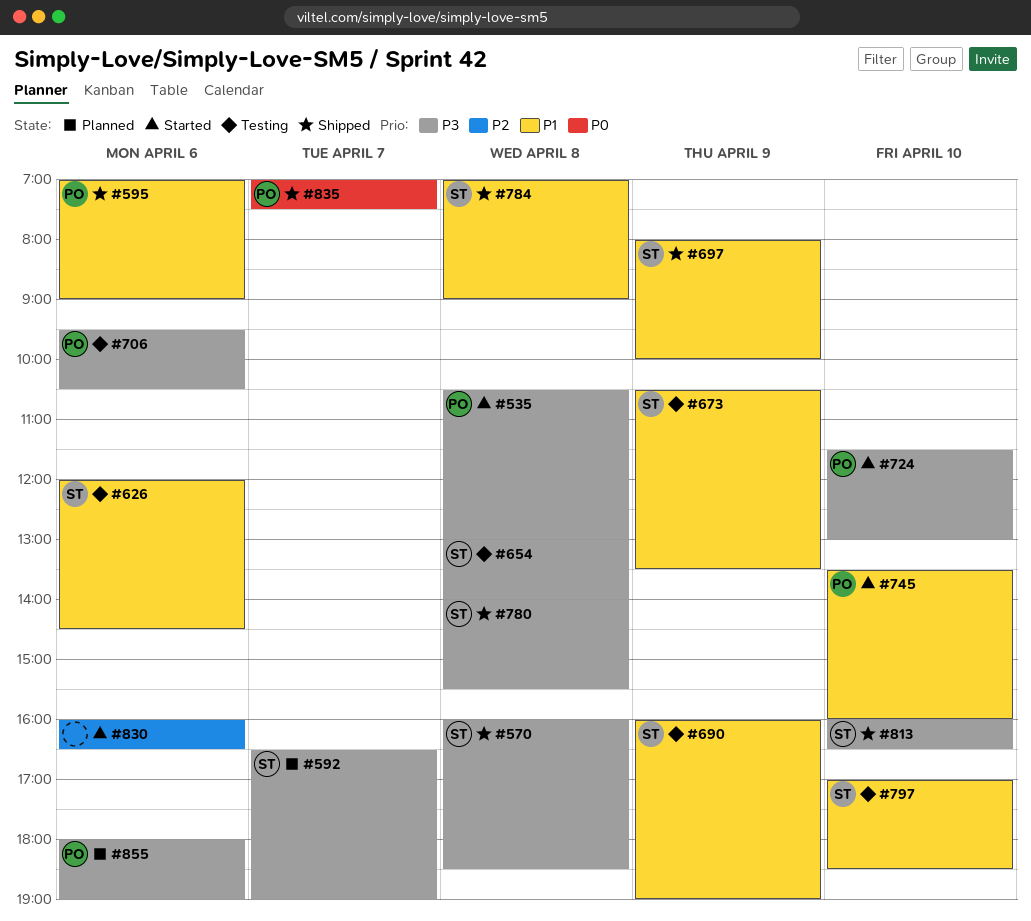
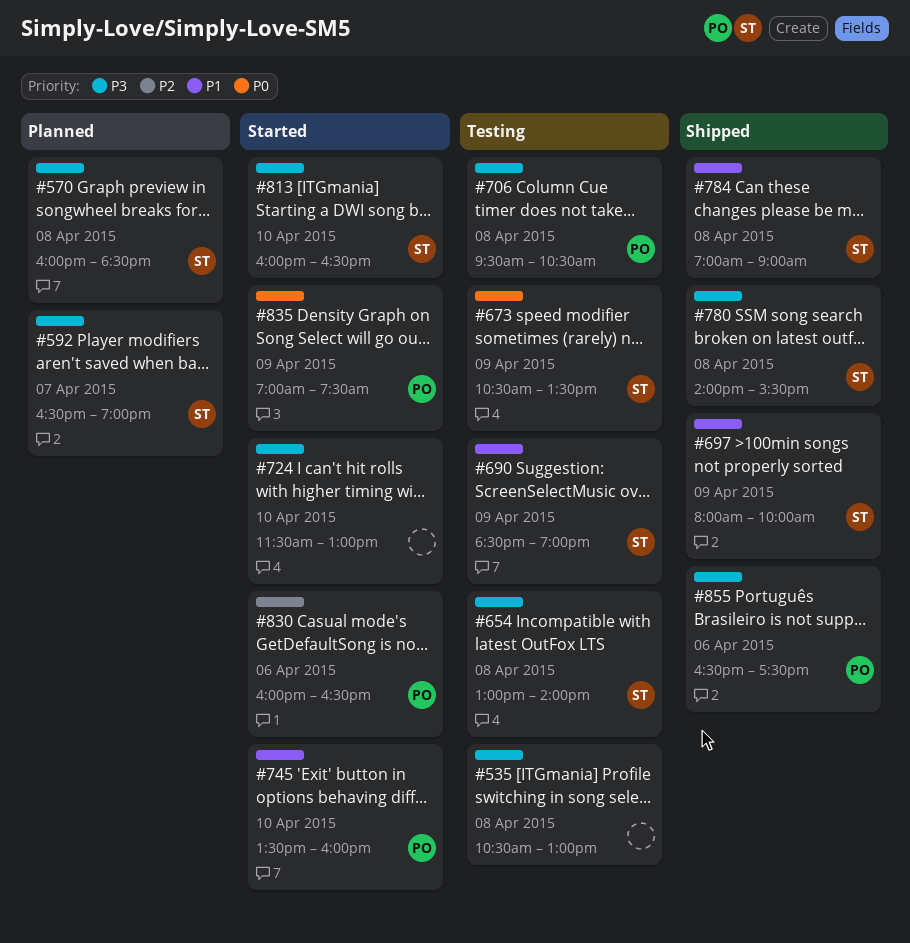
#535, status: Started -> Testing
#535, owner: PO -> none
#570, status: Shipped -> Planned
#595: present -> none
#626: present -> none
#673, priority: P1 -> P0
#690, begins: 16:00 -> 18:30
#706, day: Apr 6 -> Apr 8
#724, owner: PO -> none
#797: present -> none
#813, status: Shipped -> Started
#830, owner: none -> PO
#835, status: Shipped -> Started
#835, day: Apr 7 -> Apr 9
#855, status: Planned -> Shipped
#855, begins: 18:00 -> 16:30
#855, ends: 19:00 -> 17:30

